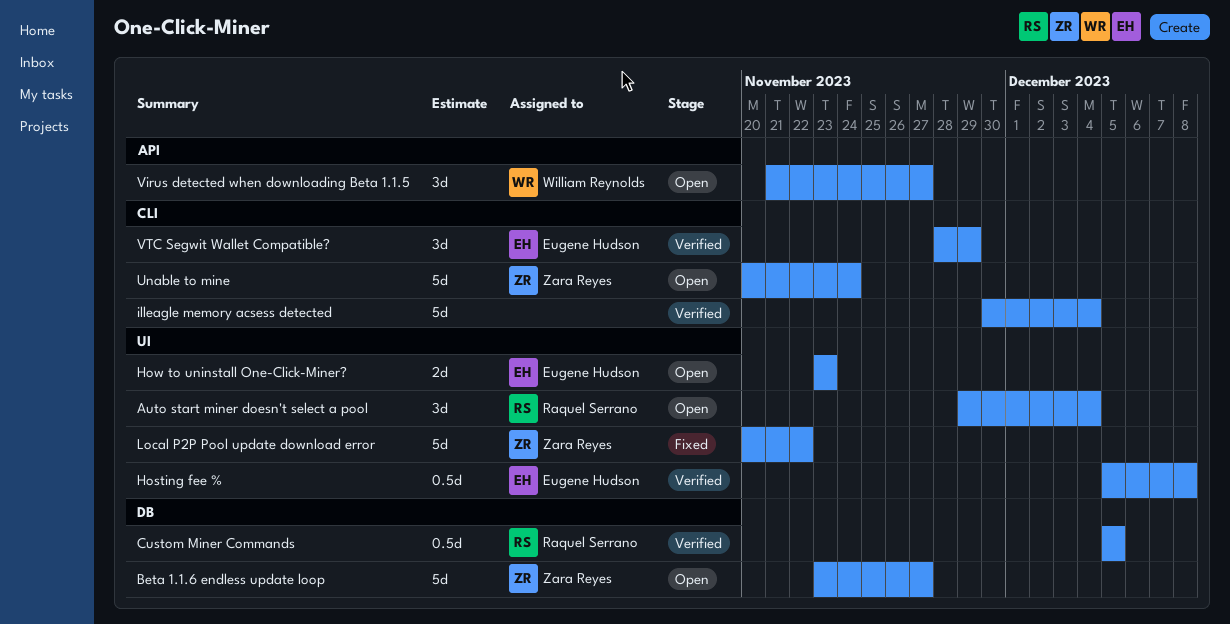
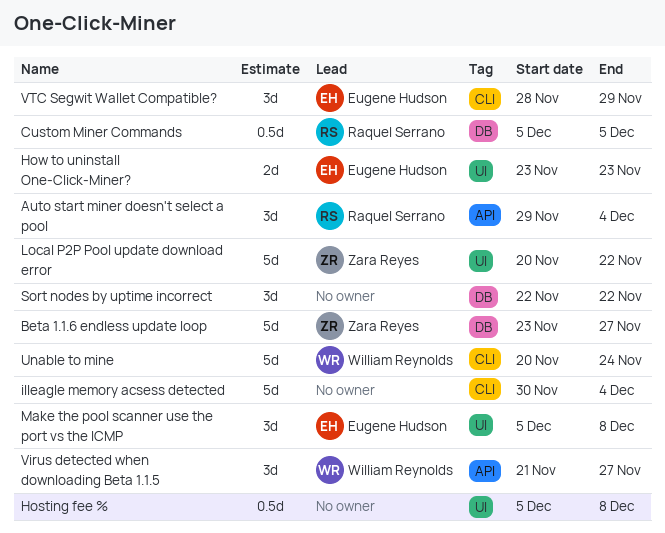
Auto start miner doesn't select a pool, label: UI -> API
Hosting fee %, owner: Eugene Hudson -> none
Make the pool scanner use the port vs the ICMP: none -> present
Sort nodes by uptime incorrect: none -> present
Unable to mine, owner: Zara Reyes -> William Reynolds

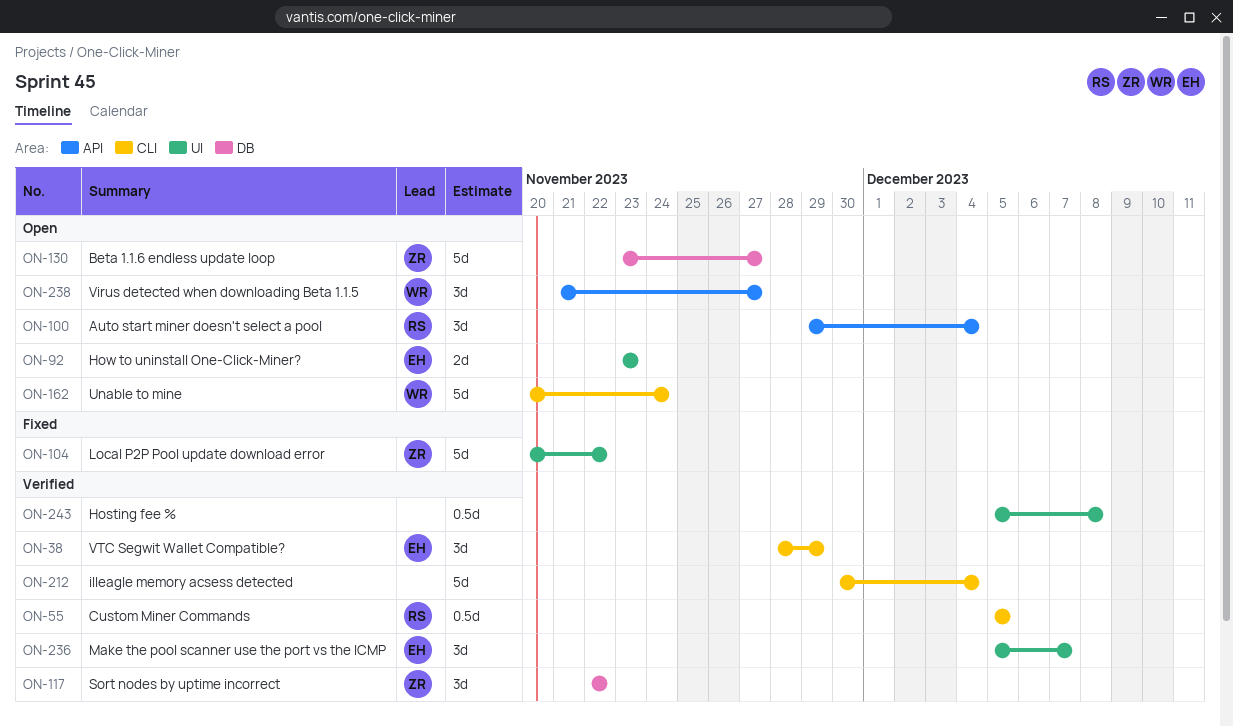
Custom Miner Commands, label: DB -> CLI
Make the pool scanner use the port vs the ICMP, due: Dec 8 -> Dec 7
Sort nodes by uptime incorrect, owner: none -> Zara Reyes

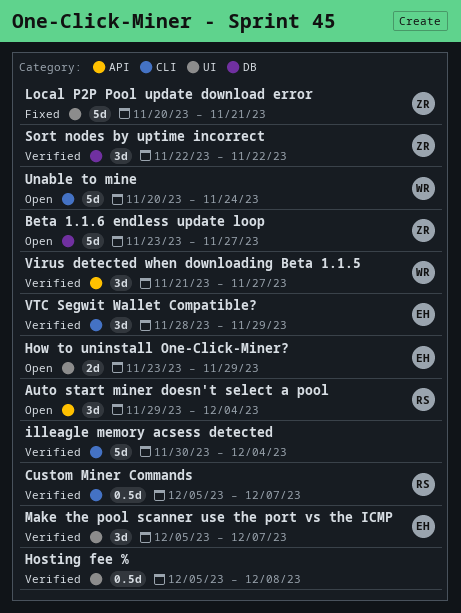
Custom Miner Commands, due: Dec 5 -> Dec 7
How to uninstall One-Click-Miner?, due: Nov 23 -> Nov 29
Local P2P Pool update download error, due: Nov 22 -> Nov 21
Virus detected when downloading Beta 1.1.5, status: Open -> Verified

